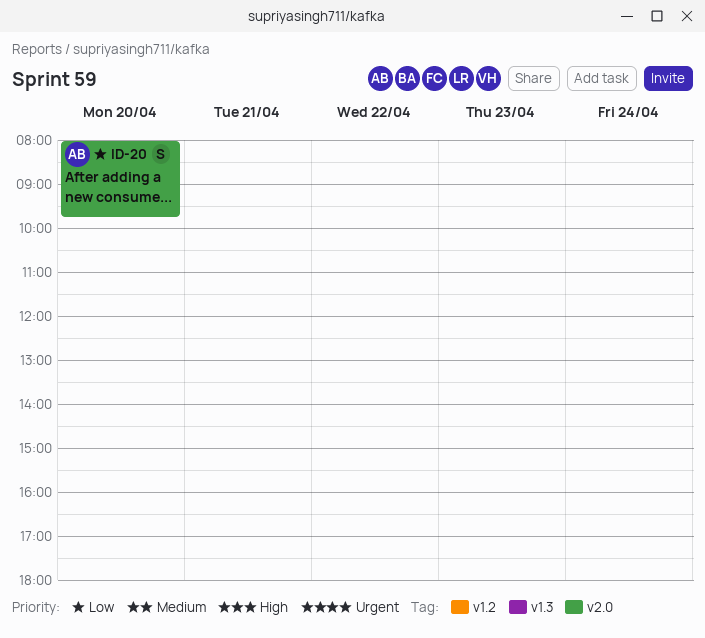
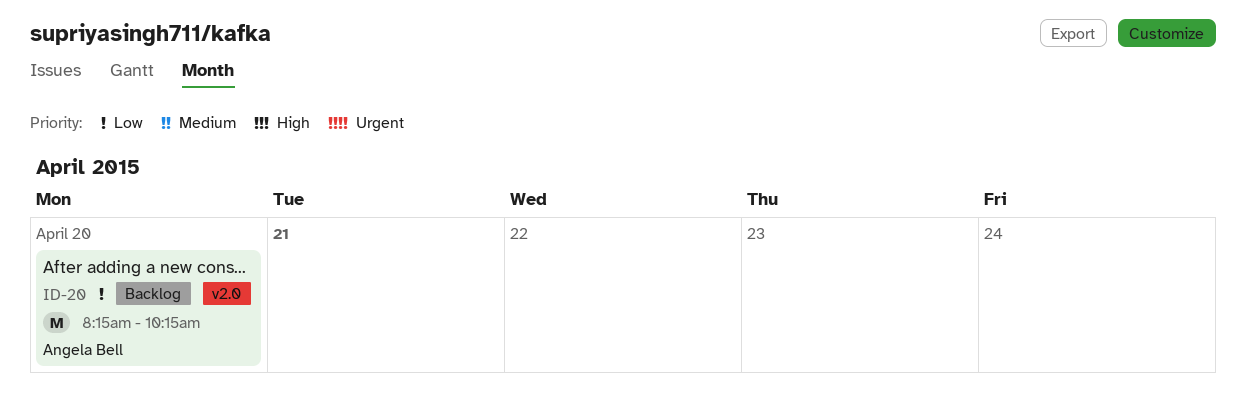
ID-20, estimate: S -> M
ID-20, begins: 08:00 -> 08:15
ID-20, ends: 09:45 -> 10:15

